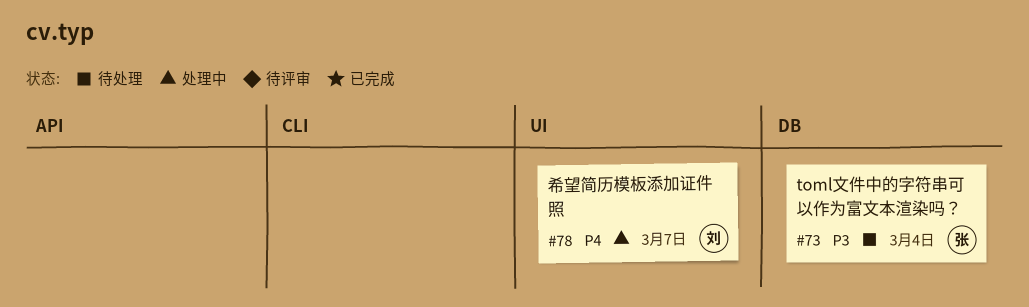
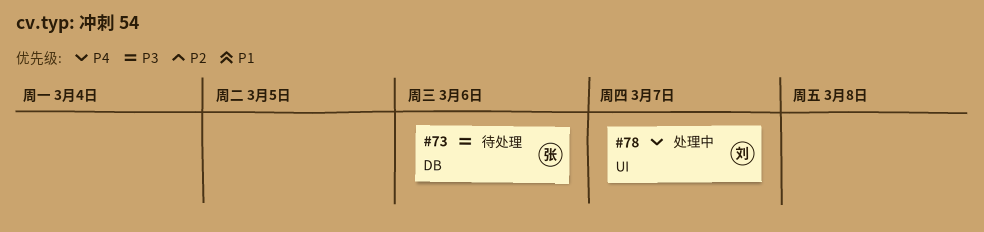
#73, due: Mar 4 -> Mar 6

